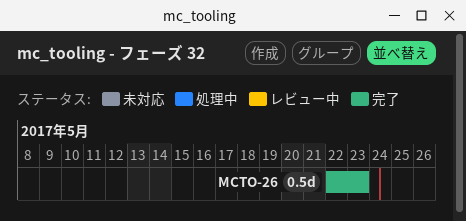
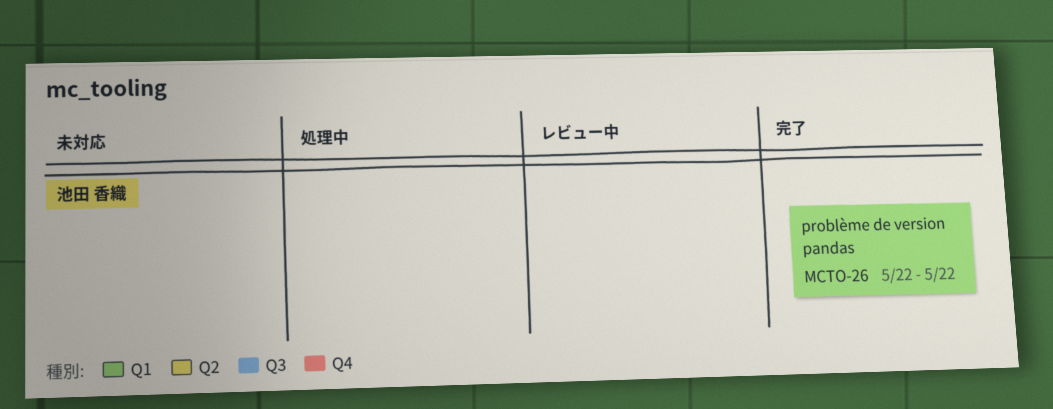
MCTO-26, due: May 23 -> May 22

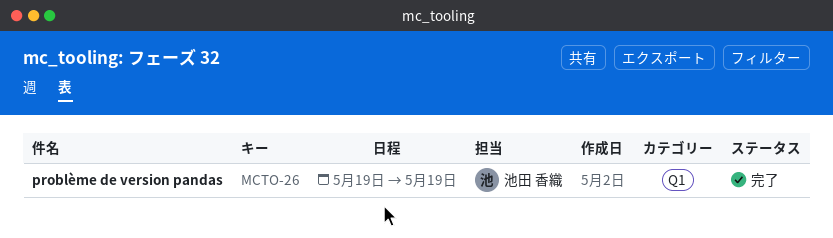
MCTO-26, start: May 22 -> May 19
MCTO-26, due: May 22 -> May 19

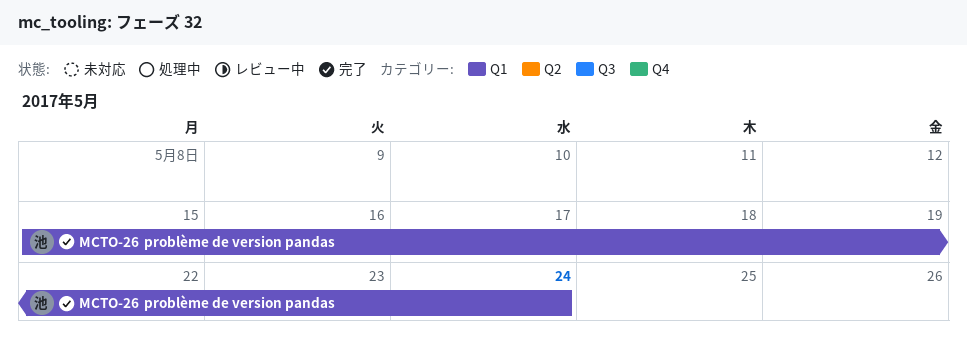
MCTO-26, start: May 19 -> May 15
MCTO-26, due: May 19 -> May 24

